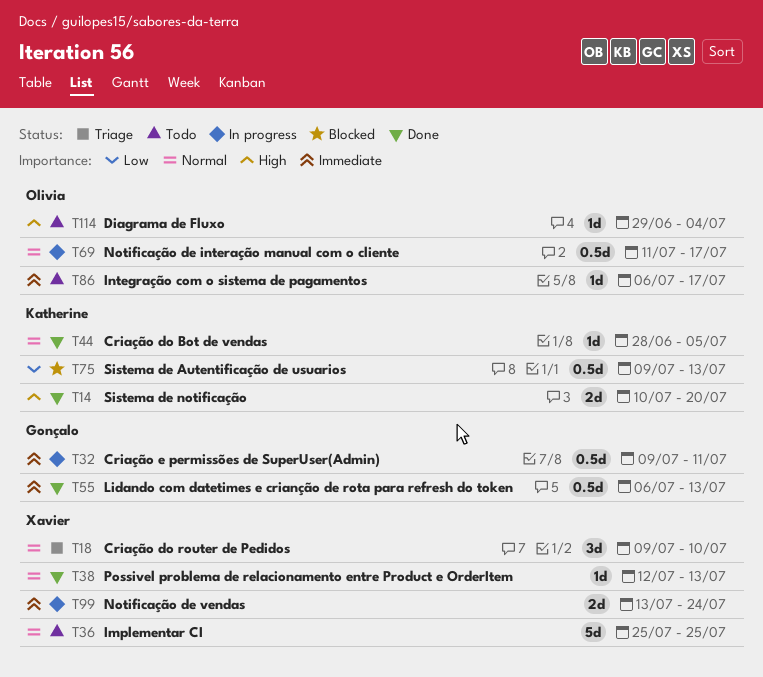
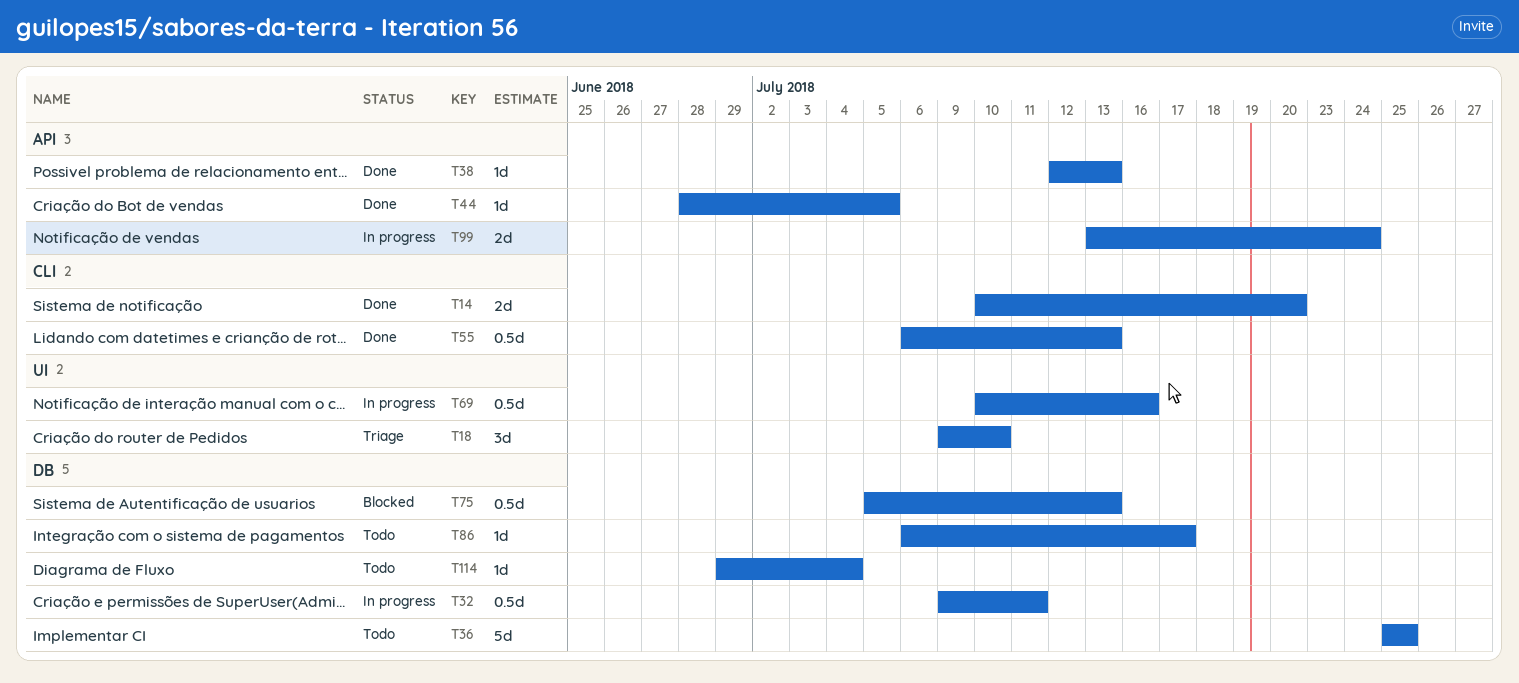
T69, start: Jul 11 -> Jul 10
T69, due: Jul 17 -> Jul 16
T75, start: Jul 9 -> Jul 5

